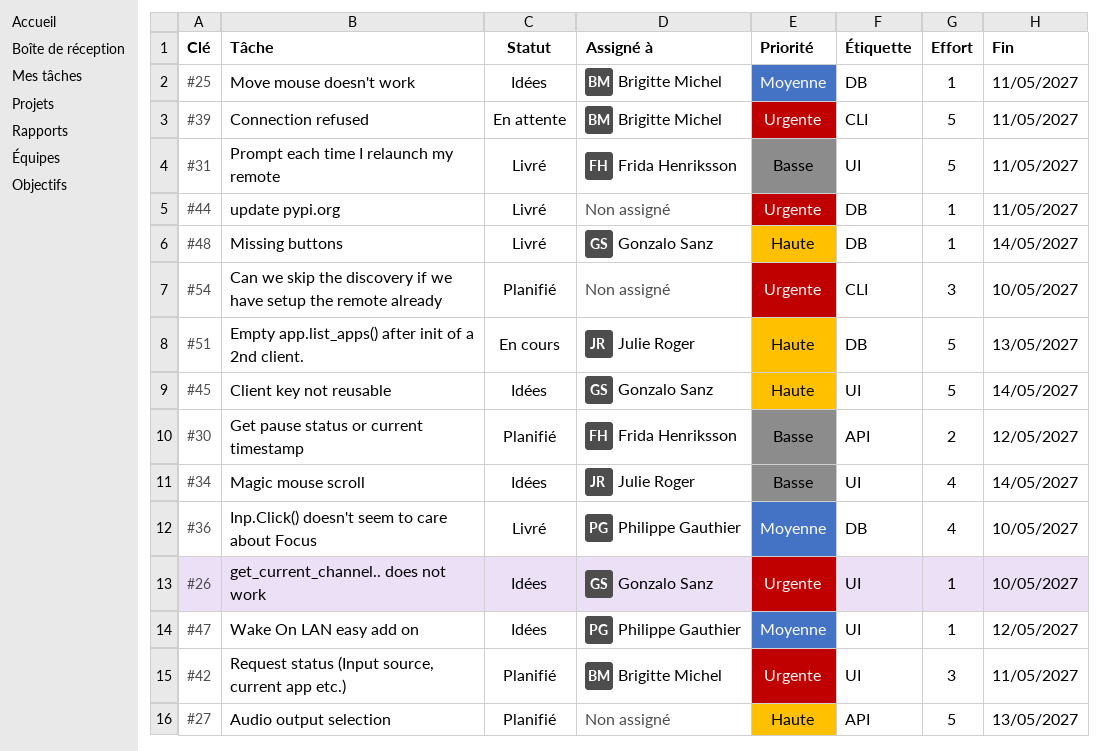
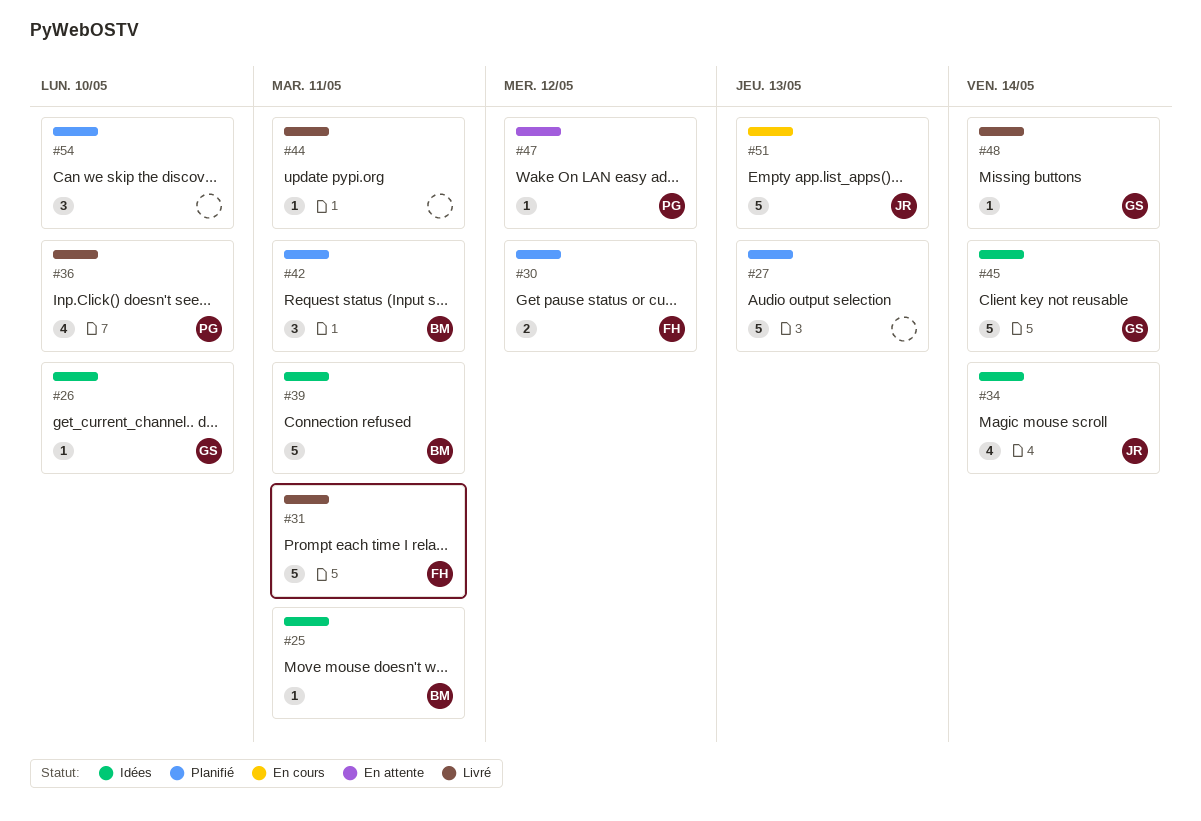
#39, status: En attente -> Idées
#47, status: Idées -> En attente

